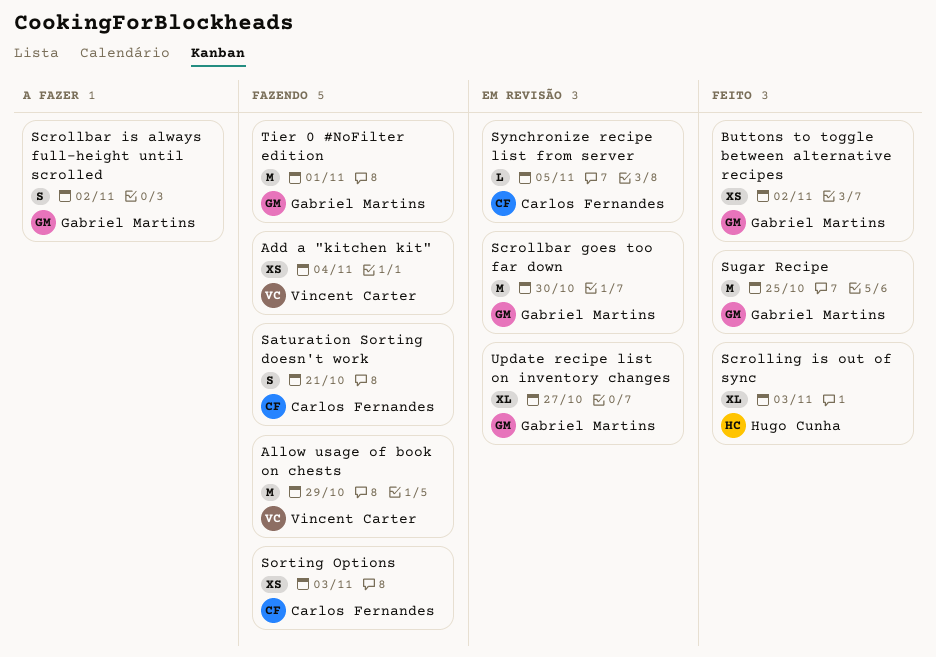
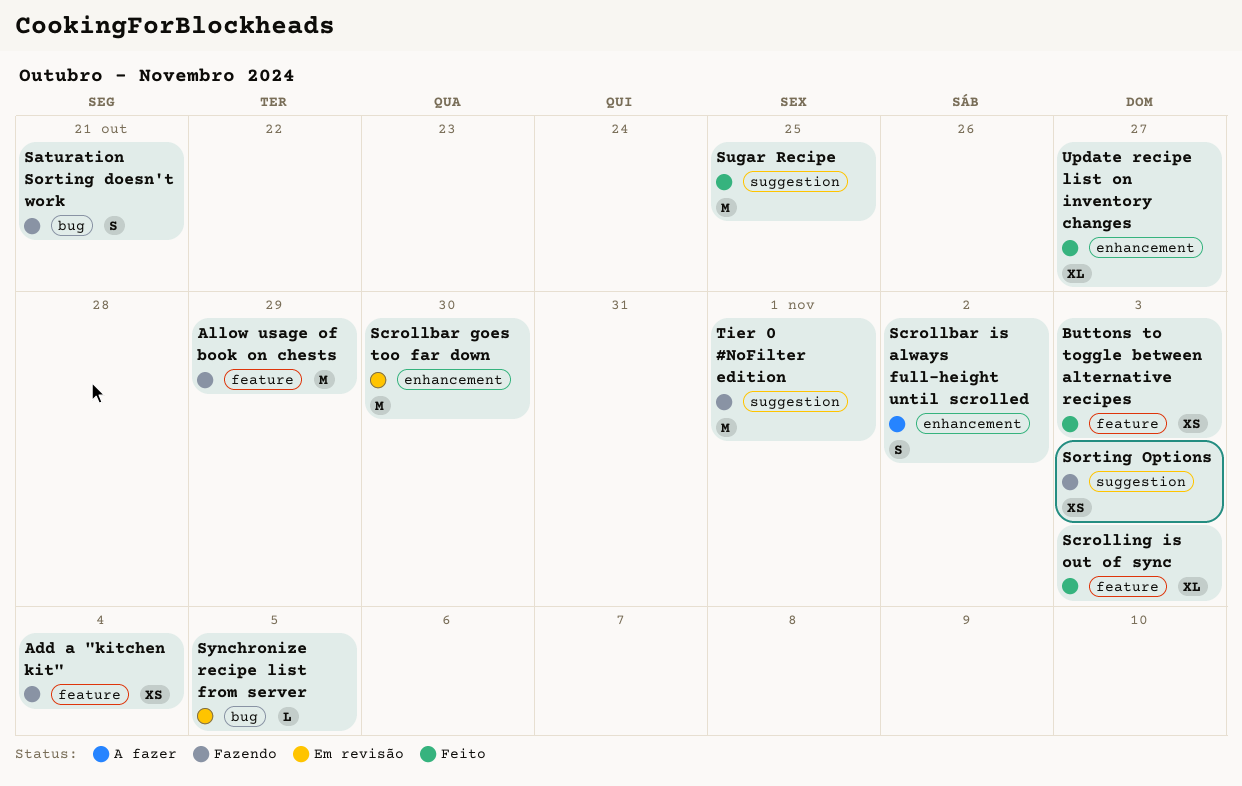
Buttons to toggle between alternative recipes, due: Nov 2 -> Nov 3
Update recipe list on inventory changes, status: Em revisão -> Feito

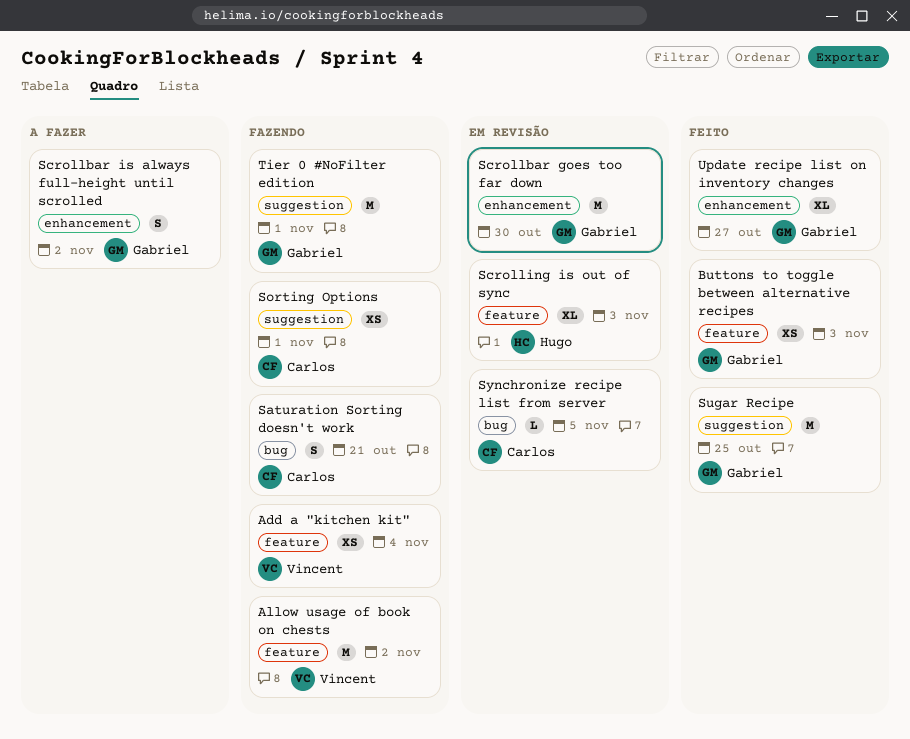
Allow usage of book on chests, due: Oct 29 -> Nov 2
Scrolling is out of sync, status: Feito -> Em revisão
Sorting Options, due: Nov 3 -> Nov 1

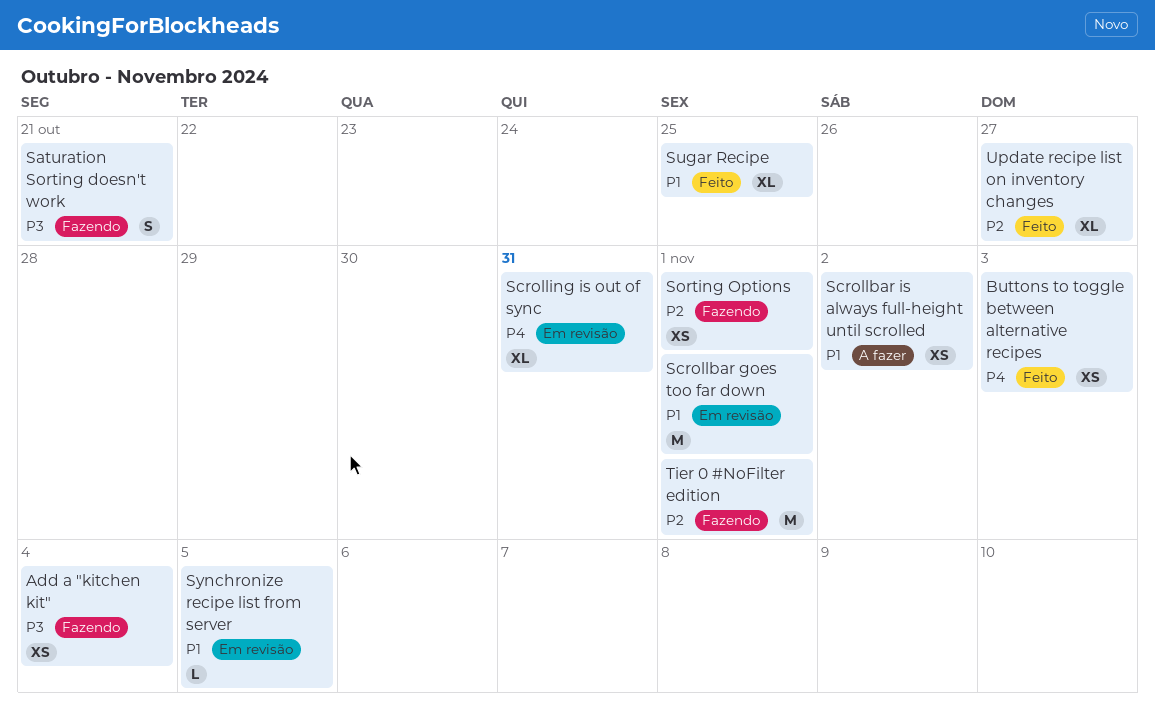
Allow usage of book on chests: present -> none
Scrollbar goes too far down, due: Oct 30 -> Nov 1
Scrollbar is always full-height until scrolled, estimate: S -> XS
Scrolling is out of sync, due: Nov 3 -> Oct 31
Sugar Recipe, estimate: M -> XL

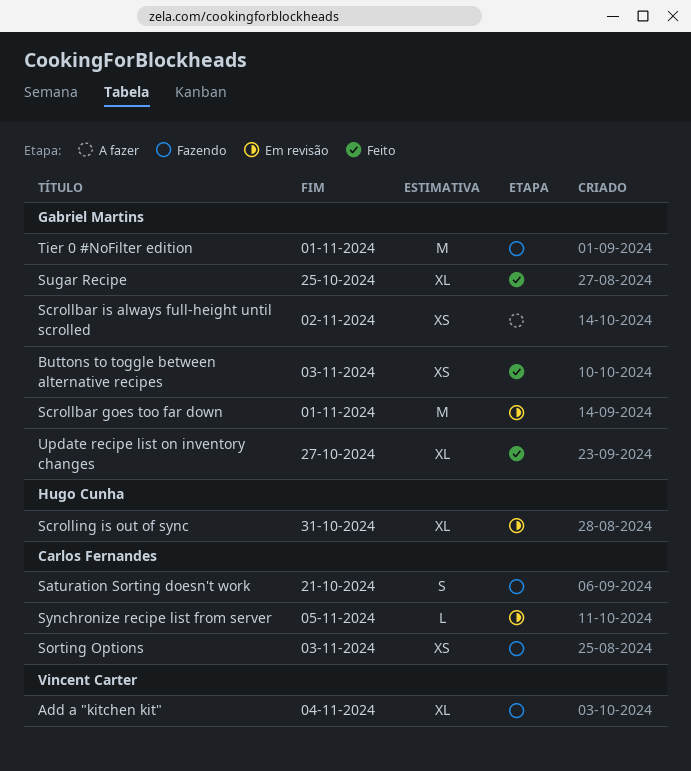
Add a "kitchen kit", estimate: XS -> XL
Sorting Options, due: Nov 1 -> Nov 3

